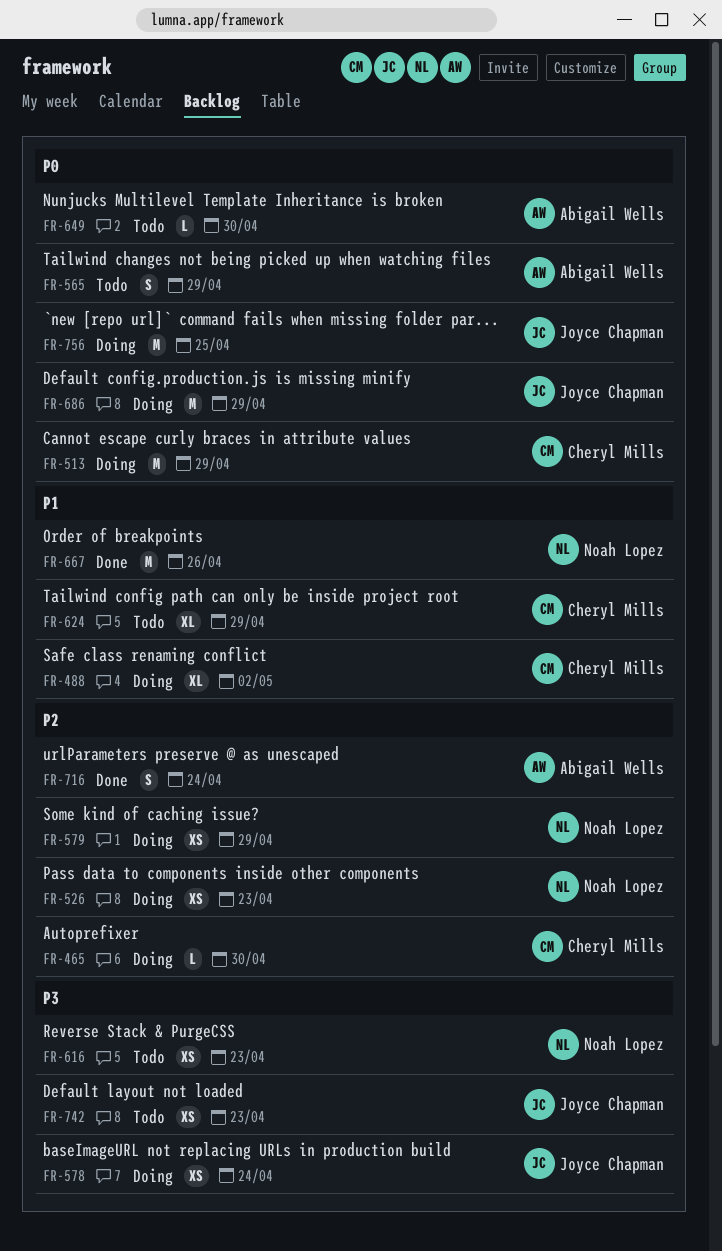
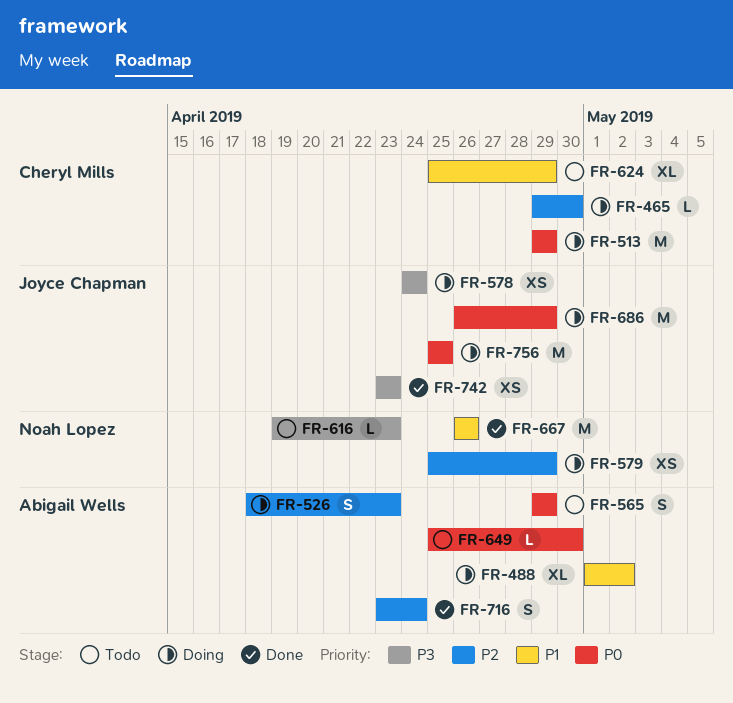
FR-488, owner: Cheryl Mills -> Abigail Wells
FR-526, owner: Noah Lopez -> Abigail Wells
FR-526, estimate: XS -> S
FR-616, estimate: XS -> L
FR-742, status: Todo -> Done

